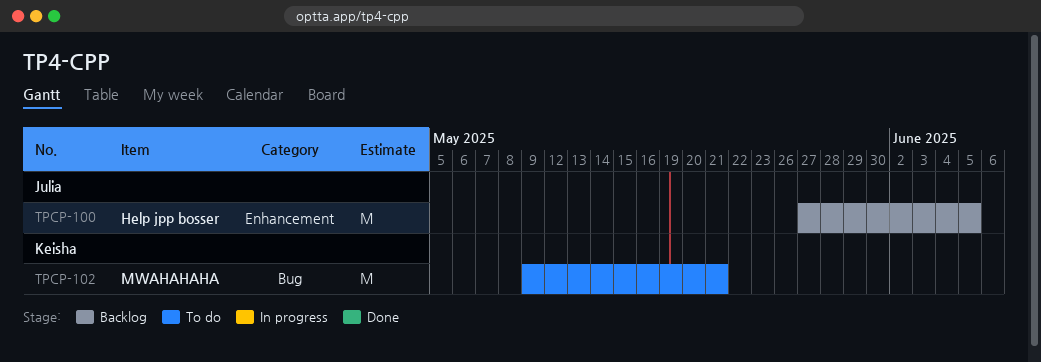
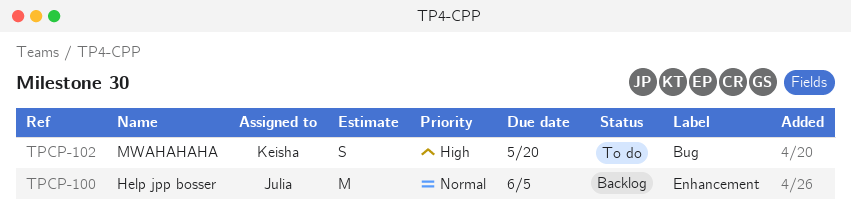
TPCP-102, estimate: M -> S
TPCP-102, due: May 21 -> May 20

